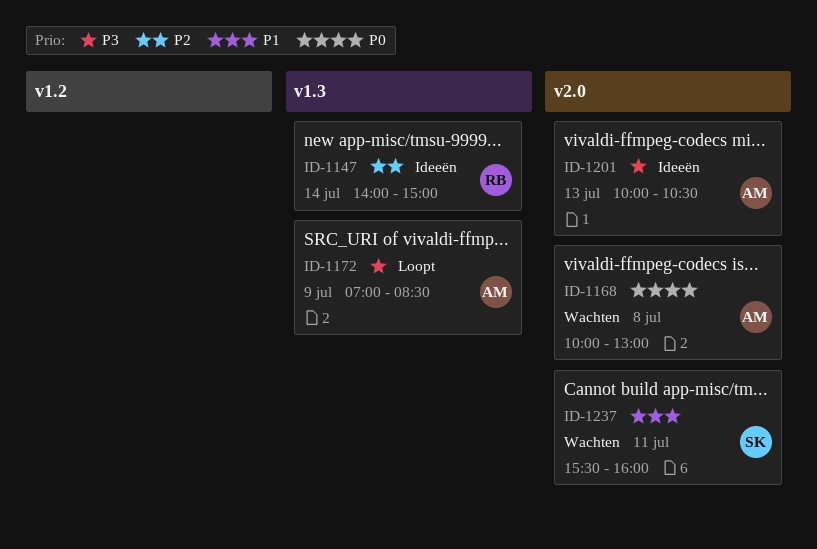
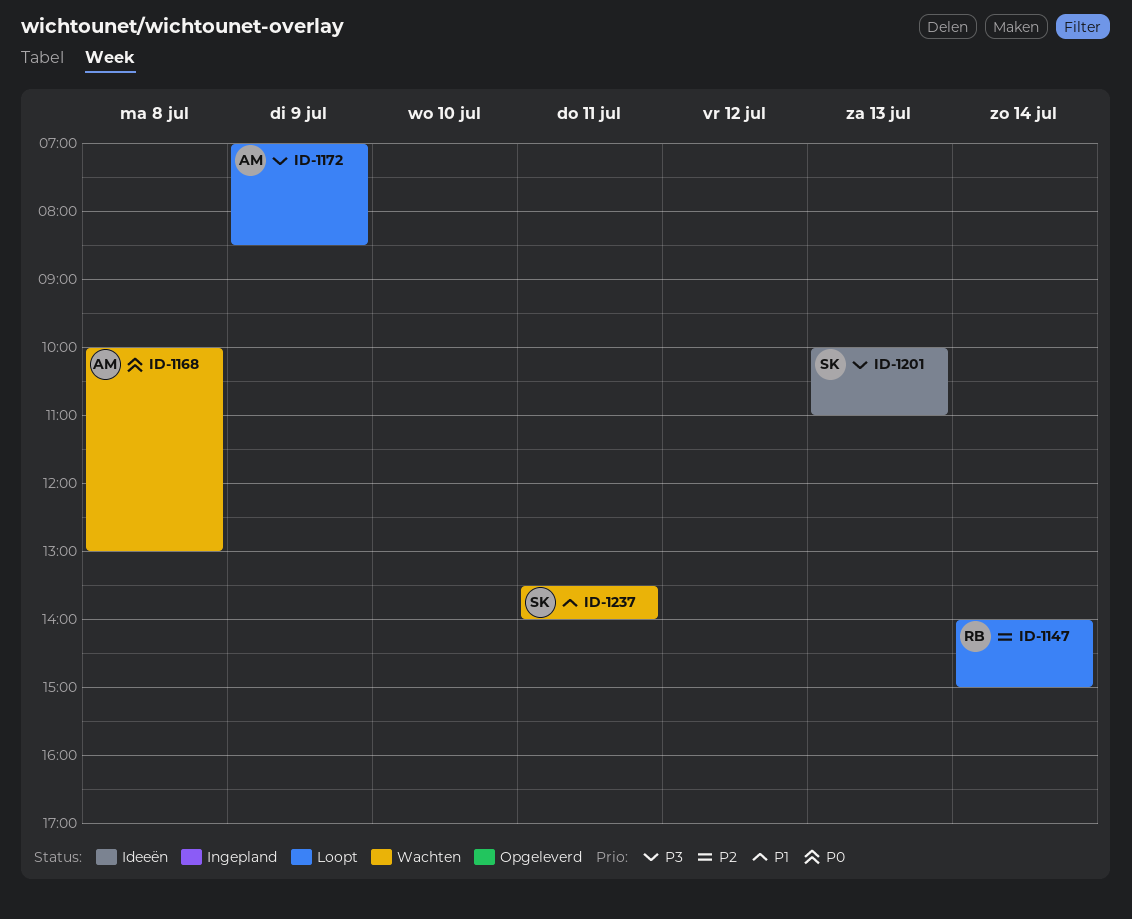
ID-1147, status: Ideeën -> Loopt
ID-1201, owner: AM -> SK
ID-1201, ends: 10:30 -> 11:00
ID-1237, begins: 15:30 -> 13:30
ID-1237, ends: 16:00 -> 14:00

